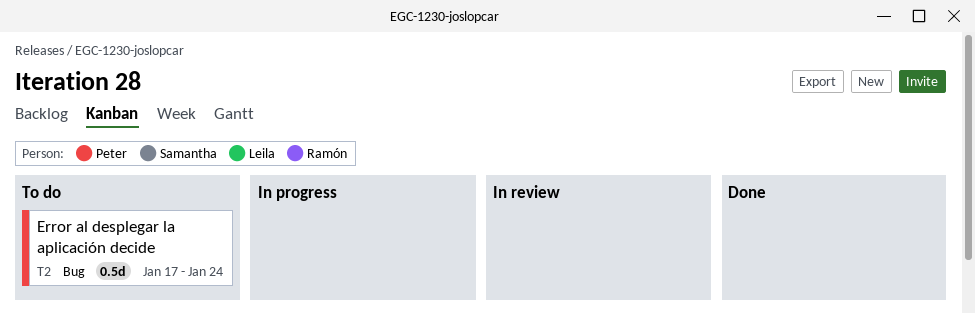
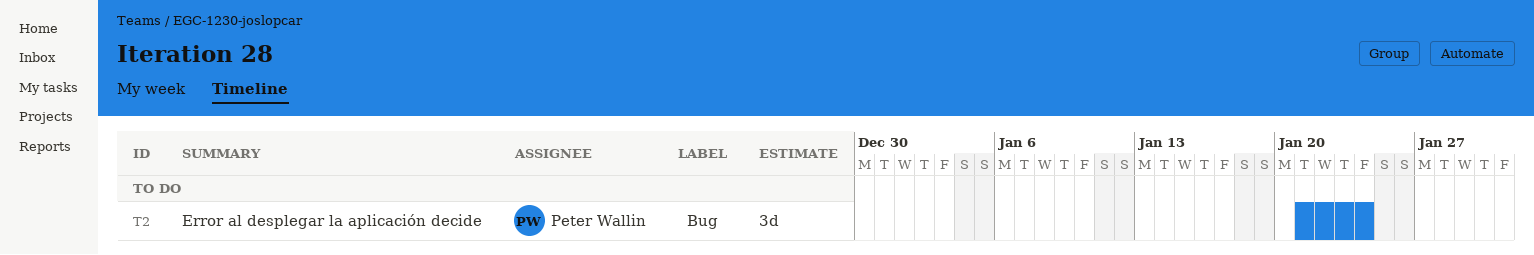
T2, estimate: 0.5d -> 3d
T2, start: Jan 17 -> Jan 21

